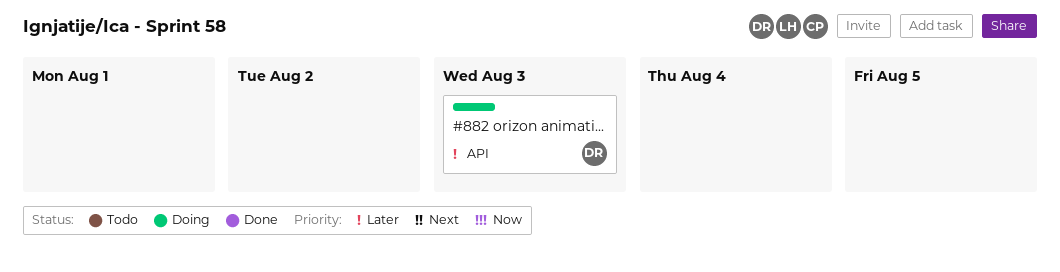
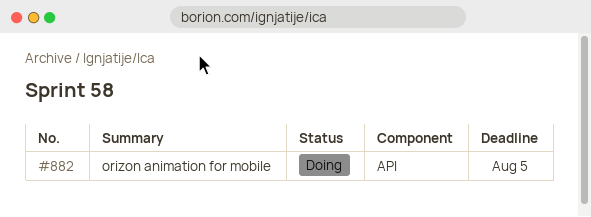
#882, due: Aug 3 -> Aug 5

